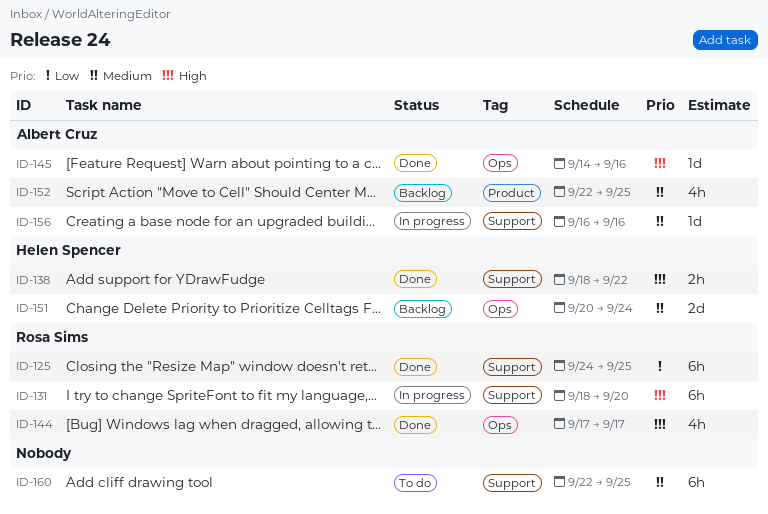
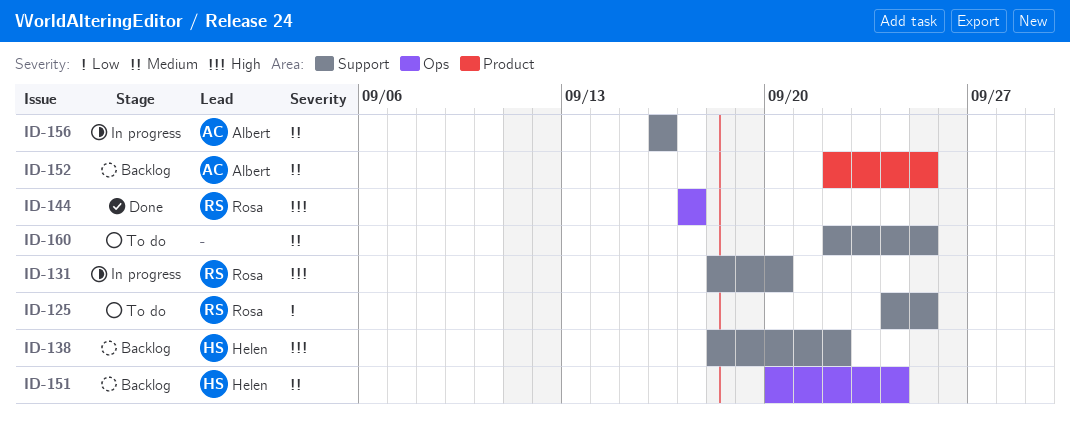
ID-125, status: Done -> To do
ID-138, status: Done -> Backlog
ID-145: present -> none

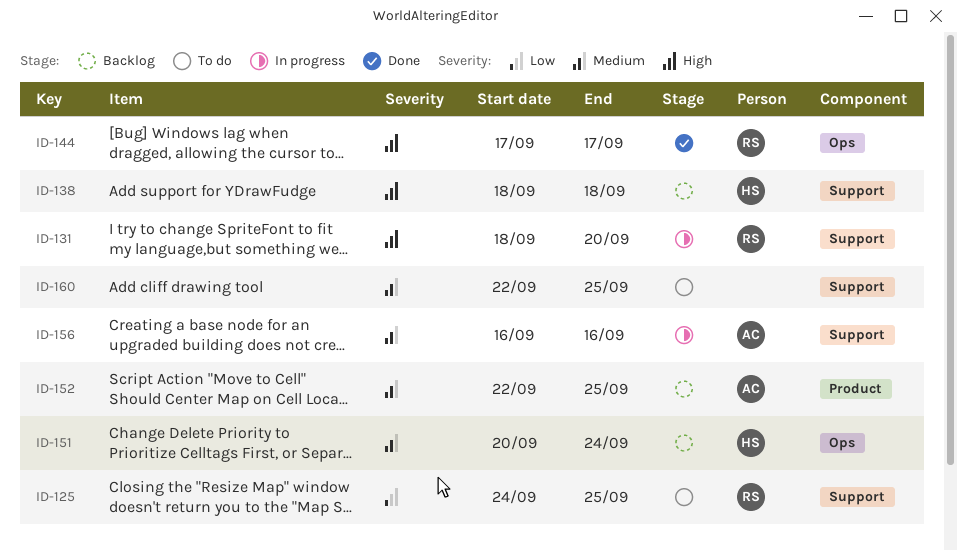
ID-138, due: Sep 22 -> Sep 18

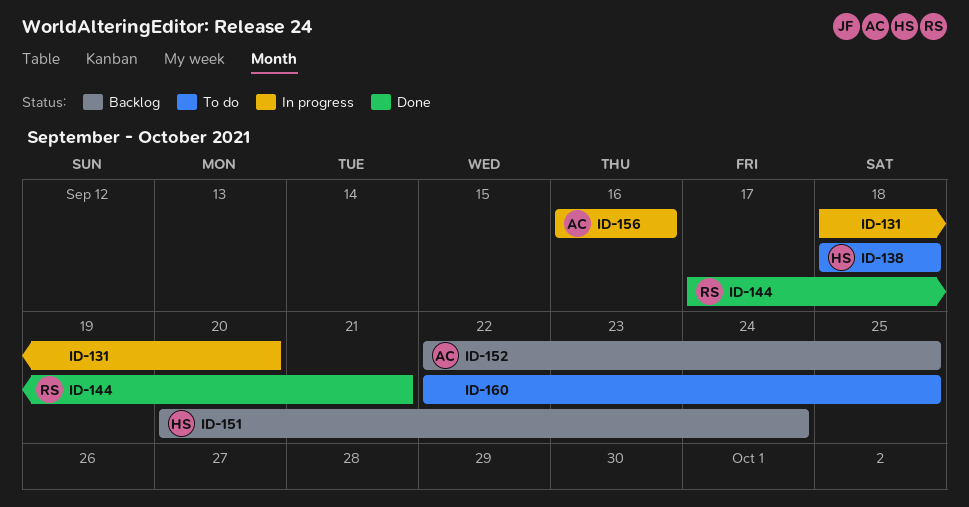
ID-125: present -> none
ID-131, owner: RS -> none
ID-138, status: Backlog -> To do
ID-144, due: Sep 17 -> Sep 21

